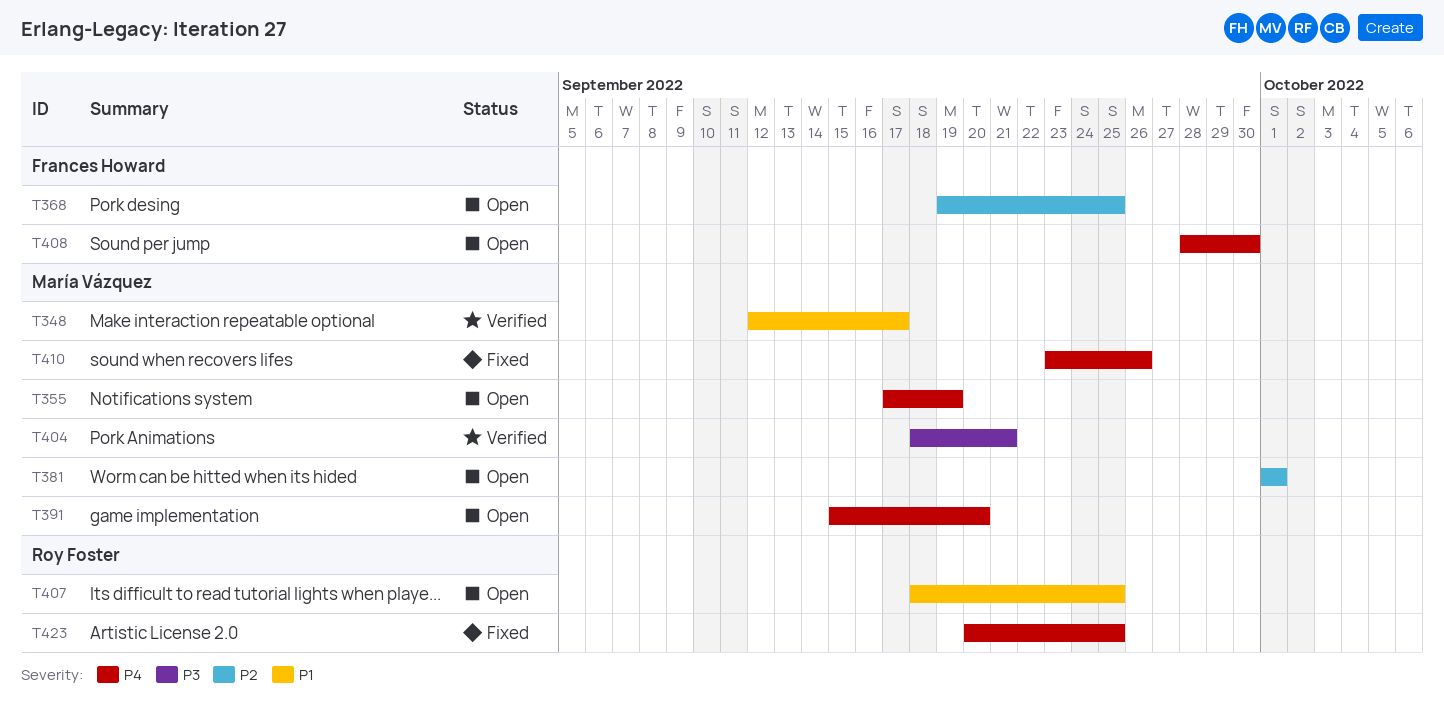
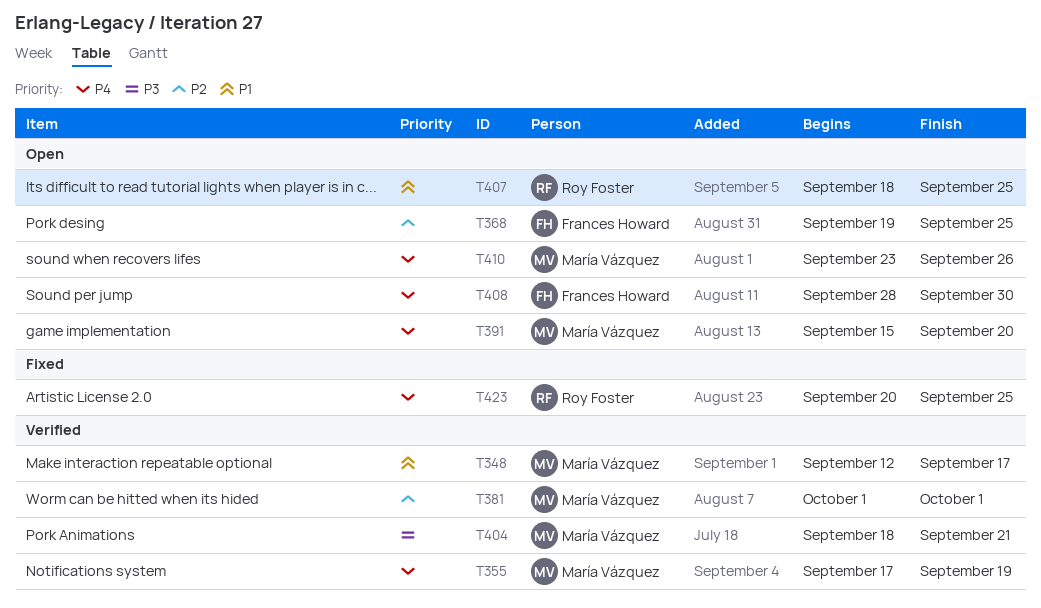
T355, status: Open -> Verified
T381, status: Open -> Verified
T410, status: Fixed -> Open

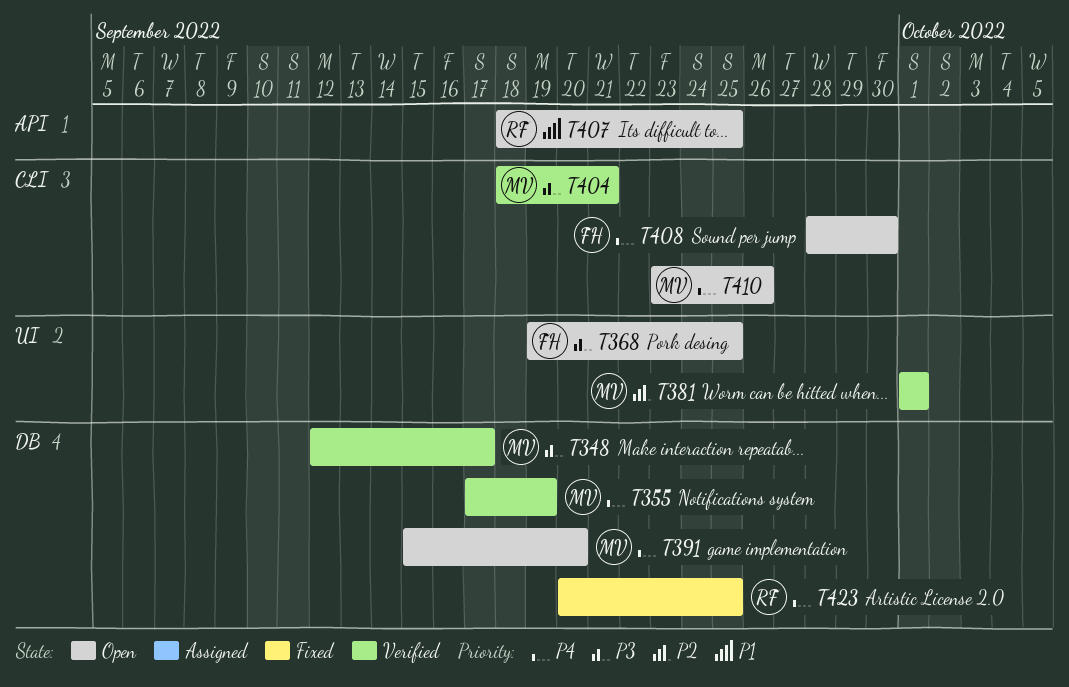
T348, priority: P1 -> P3
T368, priority: P2 -> P3

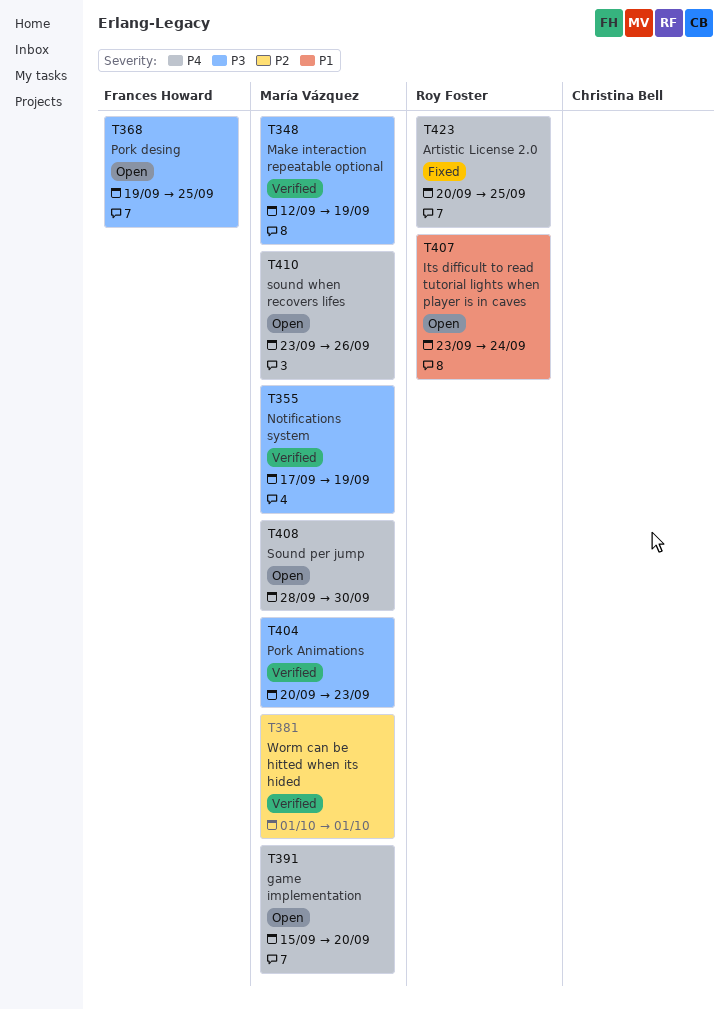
T348, due: Sep 17 -> Sep 19
T355, priority: P4 -> P3
T404, start: Sep 18 -> Sep 20
T404, due: Sep 21 -> Sep 23
T407, start: Sep 18 -> Sep 23
T407, due: Sep 25 -> Sep 24
T408, owner: Frances Howard -> María Vázquez

